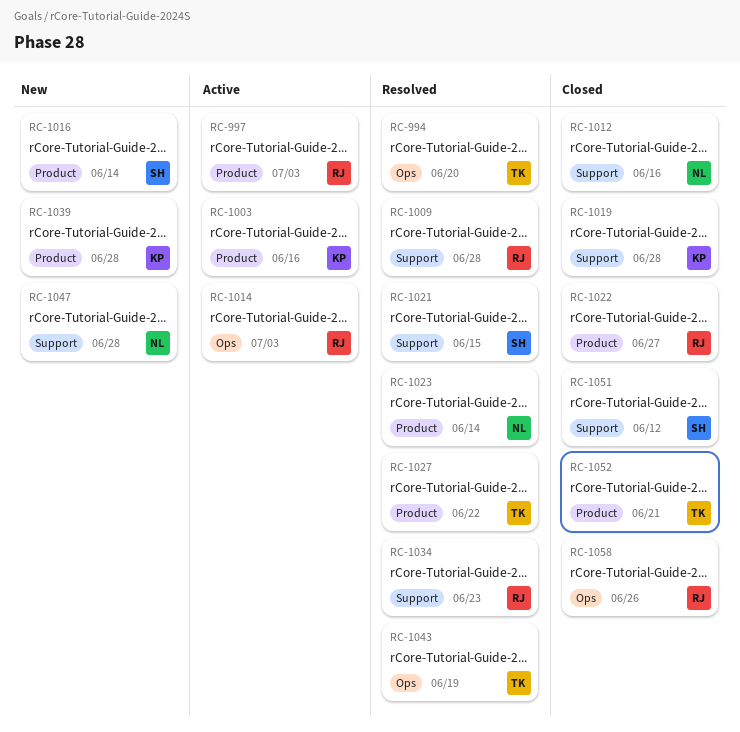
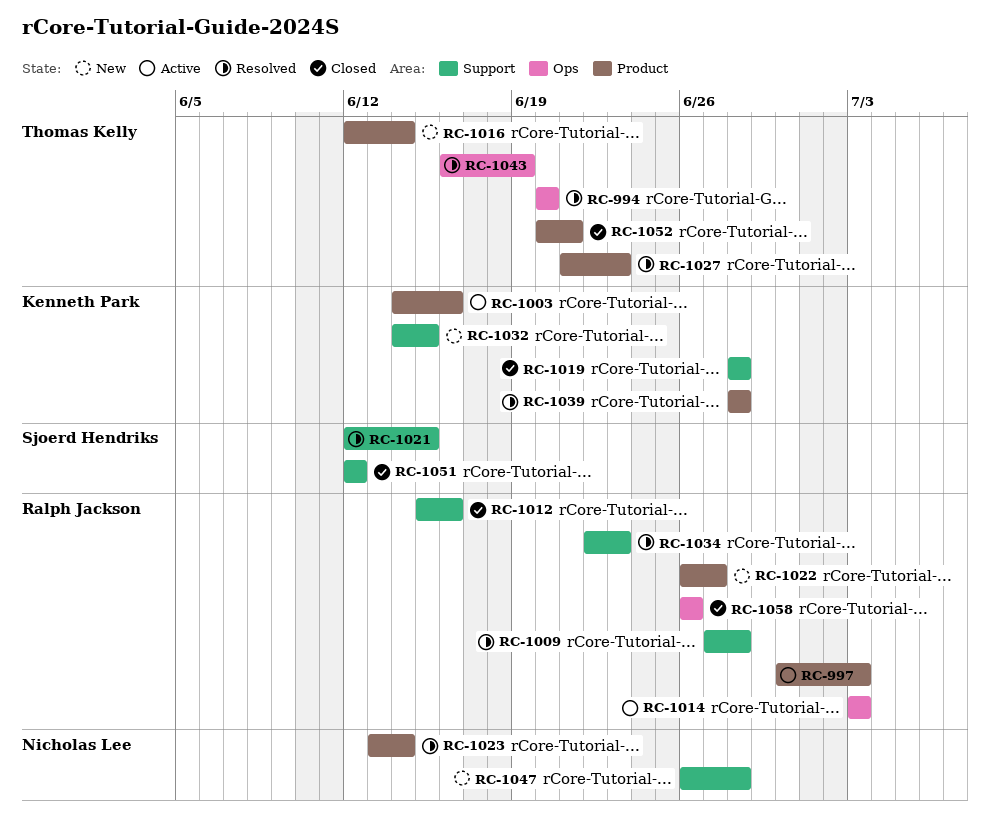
RC-1012, owner: Nicholas Lee -> Ralph Jackson
RC-1016, owner: Sjoerd Hendriks -> Thomas Kelly
RC-1022, status: Closed -> New
RC-1027, due: Jun 22 -> Jun 23
RC-1032: none -> present
RC-1039, status: New -> Resolved

